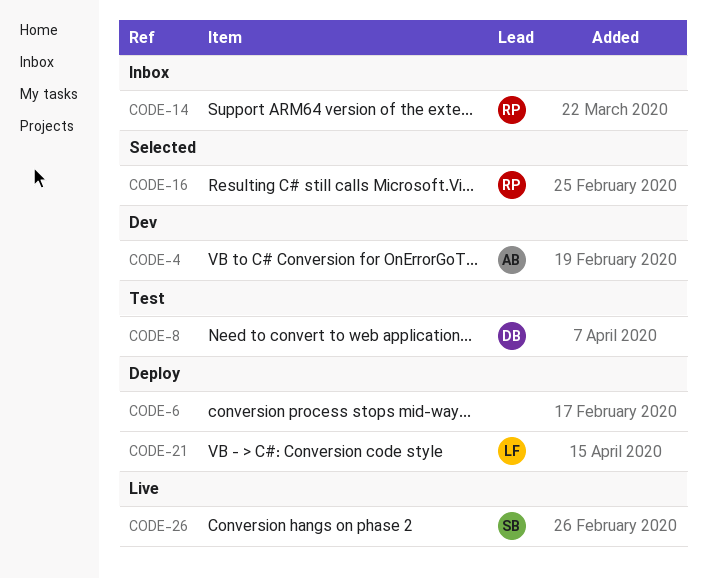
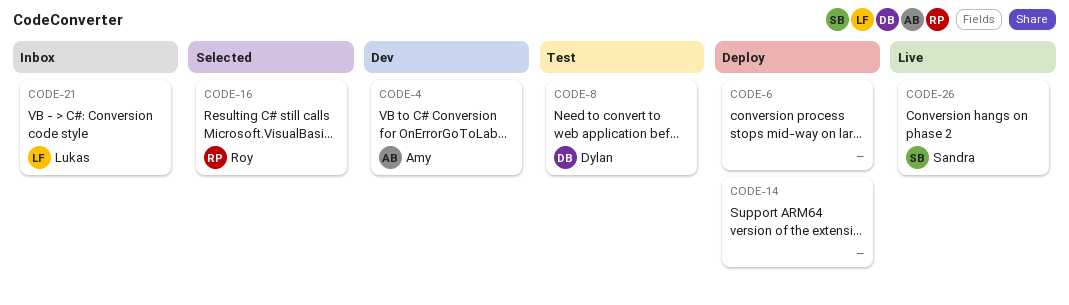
CODE-14, status: Inbox -> Deploy
CODE-14, owner: Roy -> none
CODE-21, status: Deploy -> Inbox

